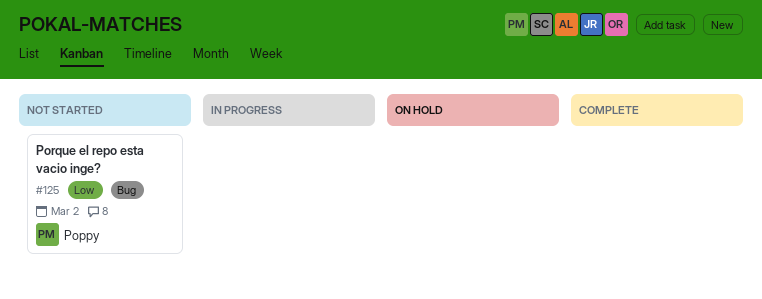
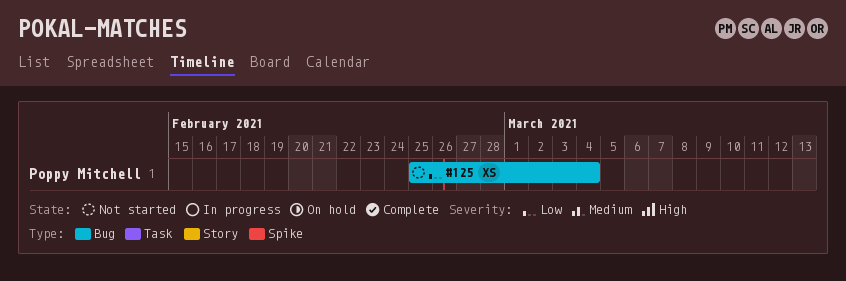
#125, due: Mar 2 -> Mar 4

